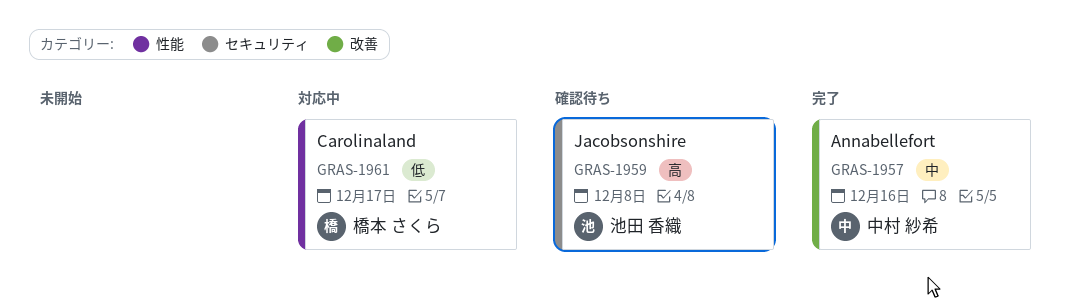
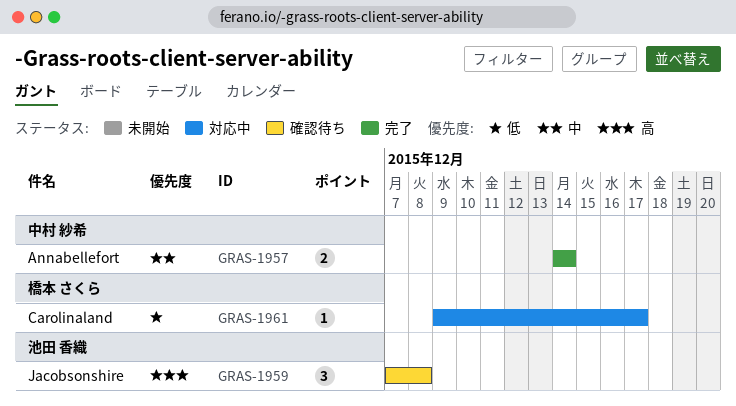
GRAS-1957, due: Dec 16 -> Dec 14

